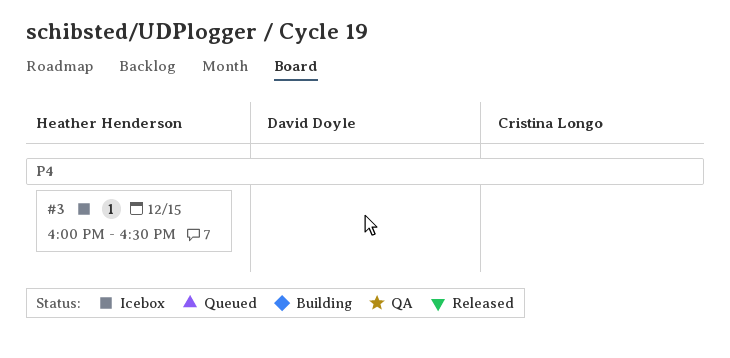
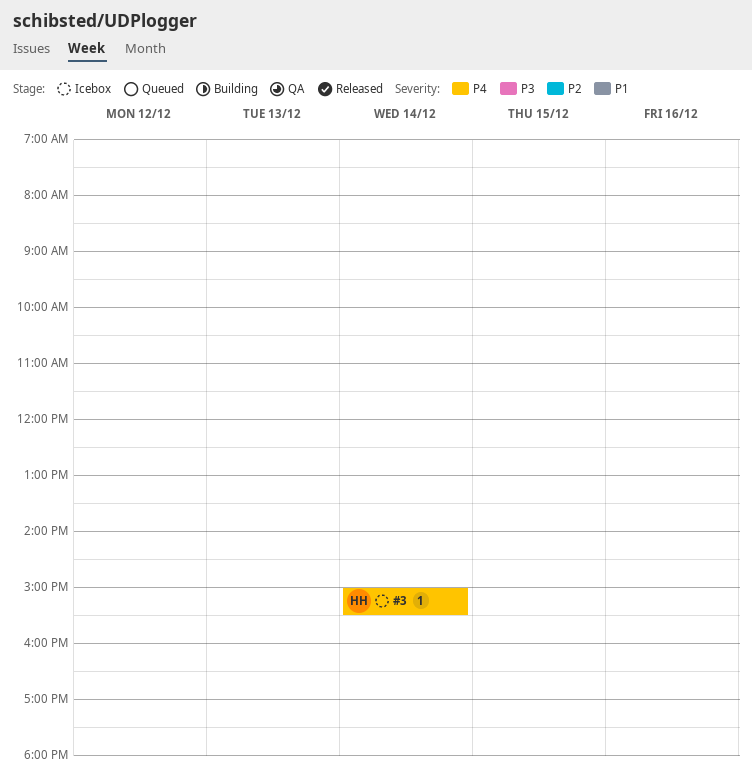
#3, day: Dec 15 -> Dec 14
#3, begins: 16:00 -> 15:00
#3, ends: 16:30 -> 15:30

